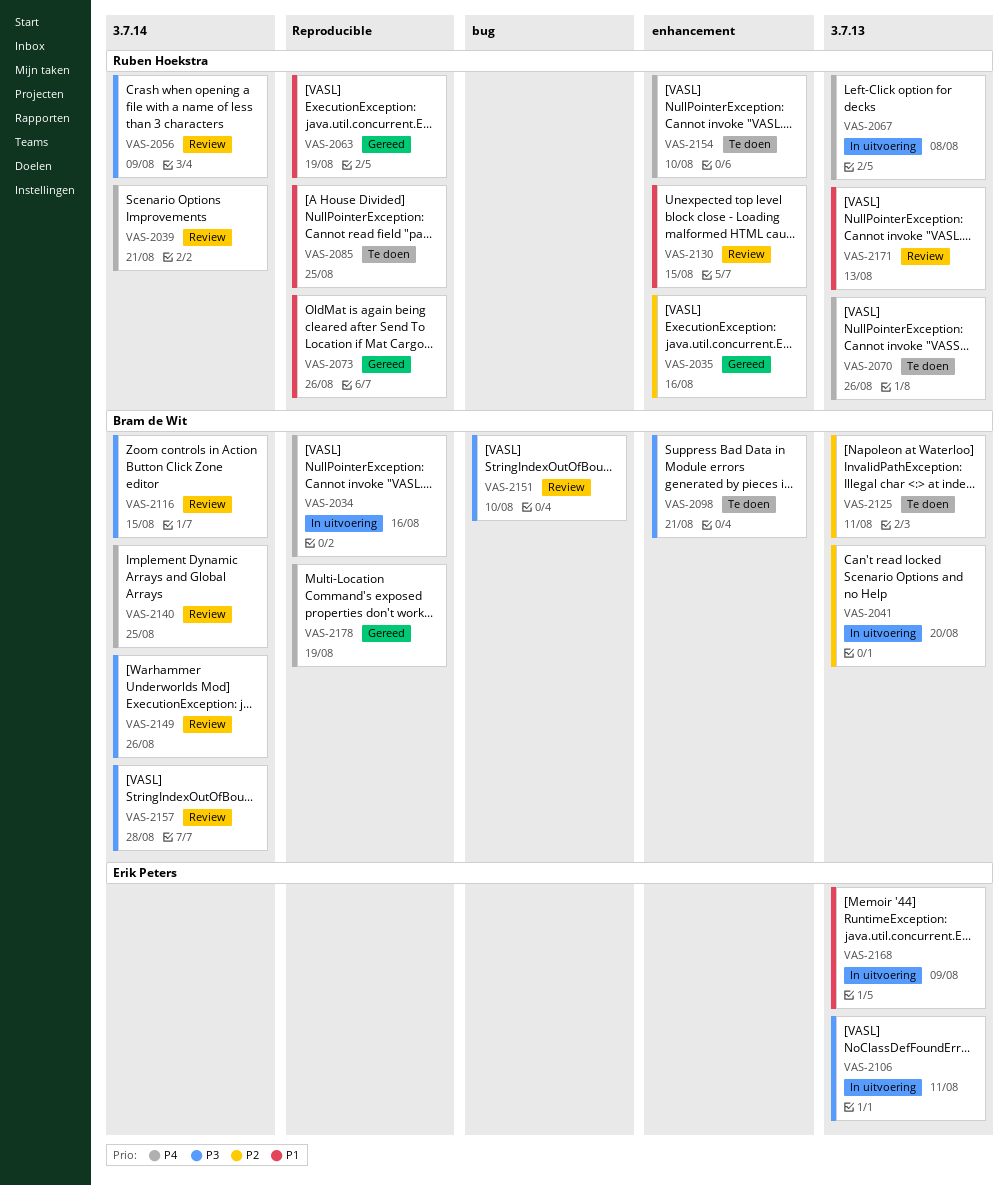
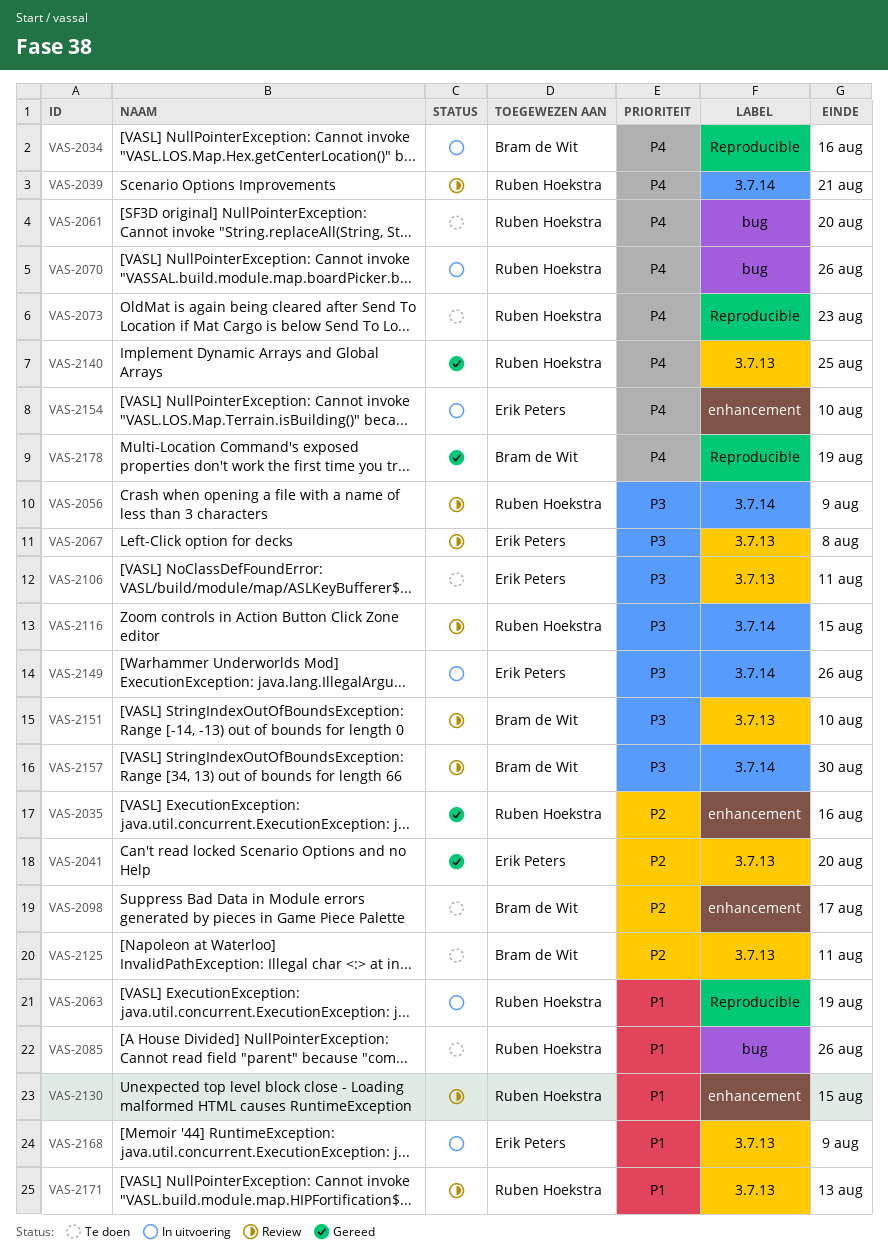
VAS-2041, status: In uitvoering -> Gereed
VAS-2041, owner: Bram de Wit -> Erik Peters
VAS-2061: none -> present
VAS-2063, status: Gereed -> In uitvoering
VAS-2067, status: In uitvoering -> Review
VAS-2067, owner: Ruben Hoekstra -> Erik Peters
VAS-2067, priority: P4 -> P3
VAS-2070, status: Te doen -> In uitvoering
VAS-2070, label: 3.7.13 -> bug
VAS-2073, status: Gereed -> Te doen
VAS-2073, priority: P1 -> P4
VAS-2073, due: Aug 26 -> Aug 23
VAS-2085, label: Reproducible -> bug
VAS-2085, due: Aug 25 -> Aug 26
VAS-2098, priority: P3 -> P2
VAS-2098, due: Aug 21 -> Aug 17
VAS-2106, status: In uitvoering -> Te doen
VAS-2116, owner: Bram de Wit -> Ruben Hoekstra
VAS-2140, status: Review -> Gereed
VAS-2140, owner: Bram de Wit -> Ruben Hoekstra
VAS-2140, label: 3.7.14 -> 3.7.13
VAS-2149, status: Review -> In uitvoering
VAS-2149, owner: Bram de Wit -> Erik Peters
VAS-2151, label: bug -> 3.7.13
VAS-2154, status: Te doen -> In uitvoering
VAS-2154, owner: Ruben Hoekstra -> Erik Peters
VAS-2157, due: Aug 28 -> Aug 30

